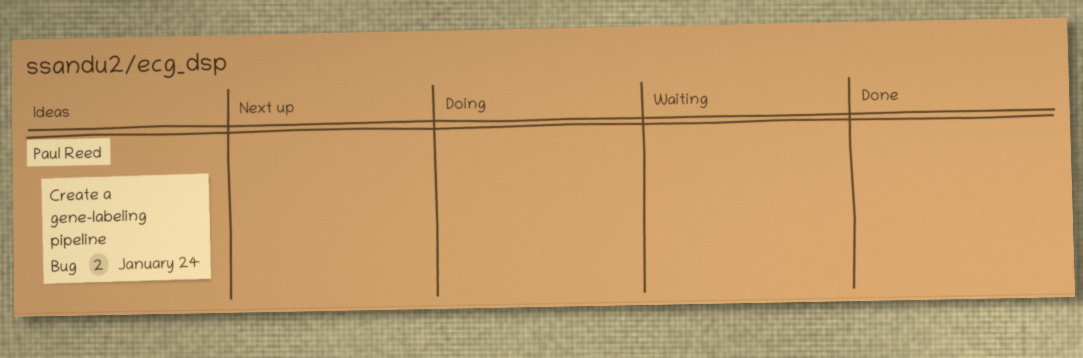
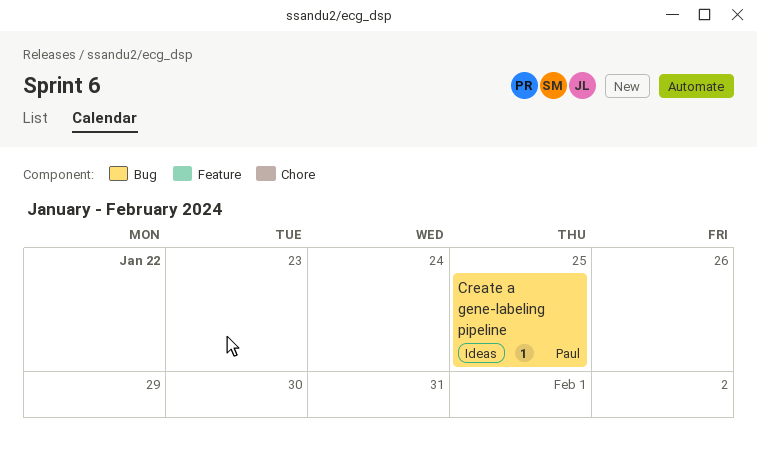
Create a gene-labeling pipeline, estimate: 2 -> 1
Create a gene-labeling pipeline, due: Jan 24 -> Jan 25

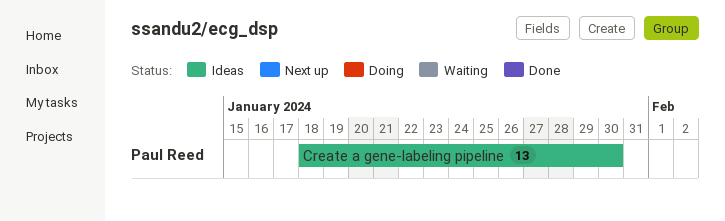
Create a gene-labeling pipeline, estimate: 1 -> 13
Create a gene-labeling pipeline, due: Jan 25 -> Jan 30

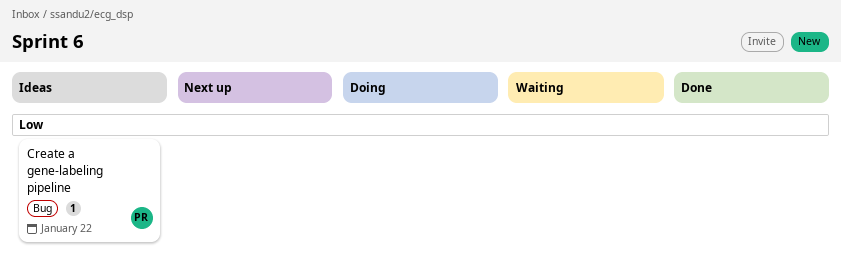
Create a gene-labeling pipeline, estimate: 13 -> 1
Create a gene-labeling pipeline, due: Jan 30 -> Jan 22

